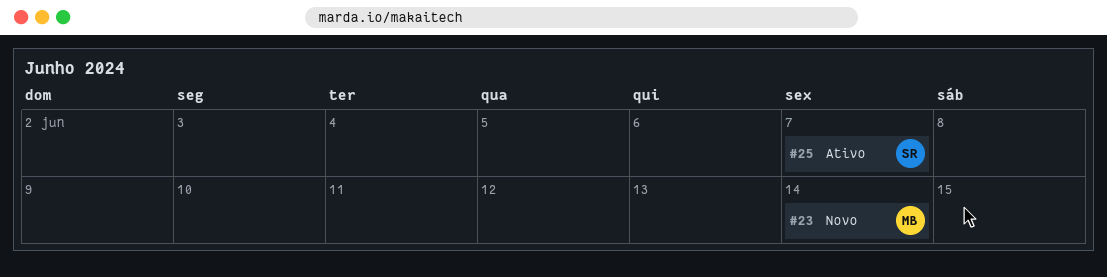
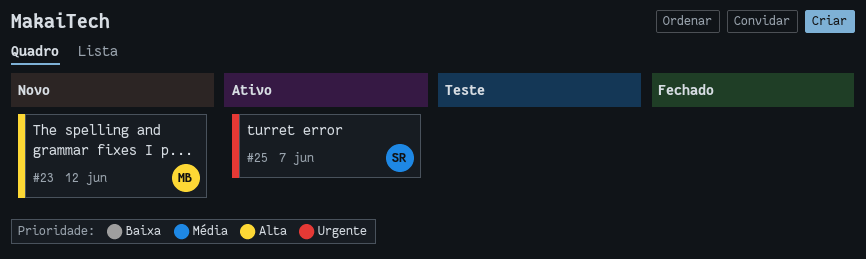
#23, due: Jun 14 -> Jun 12

